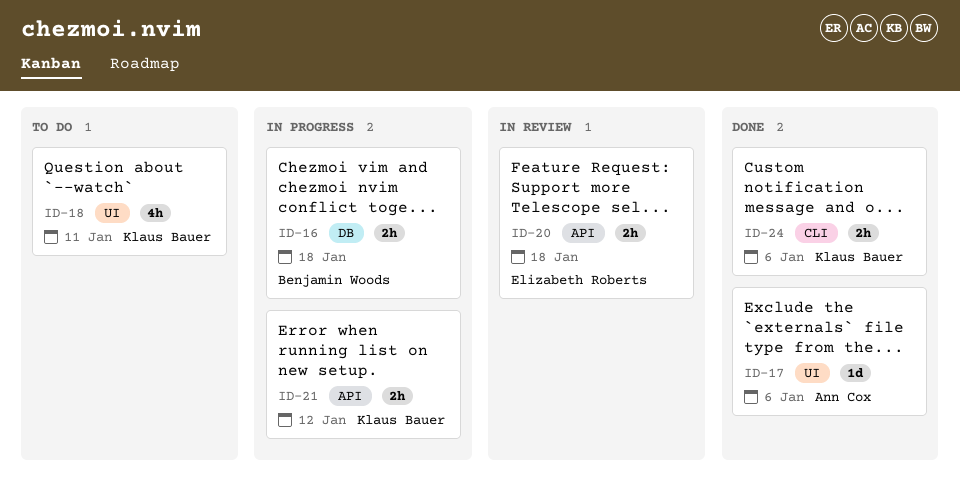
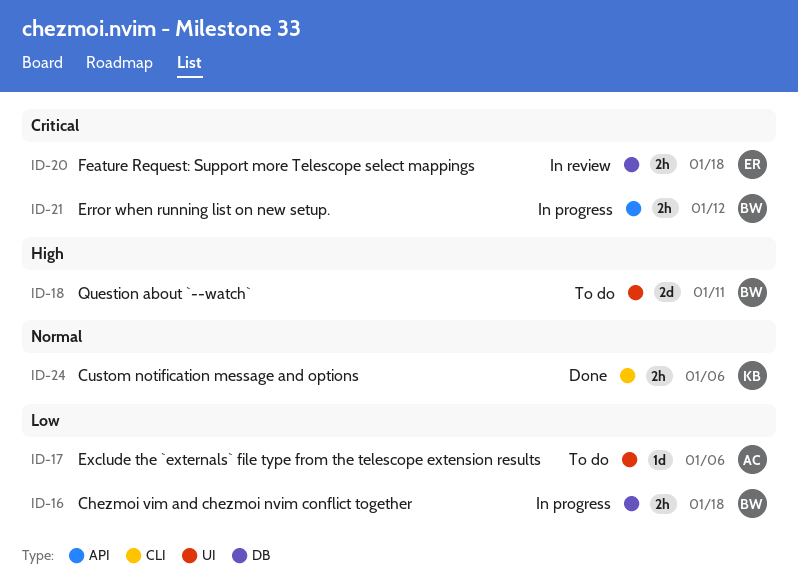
ID-17, status: Done -> To do
ID-18, owner: Klaus Bauer -> Benjamin Woods
ID-18, estimate: 4h -> 2d
ID-20, label: API -> DB
ID-21, owner: Klaus Bauer -> Benjamin Woods

